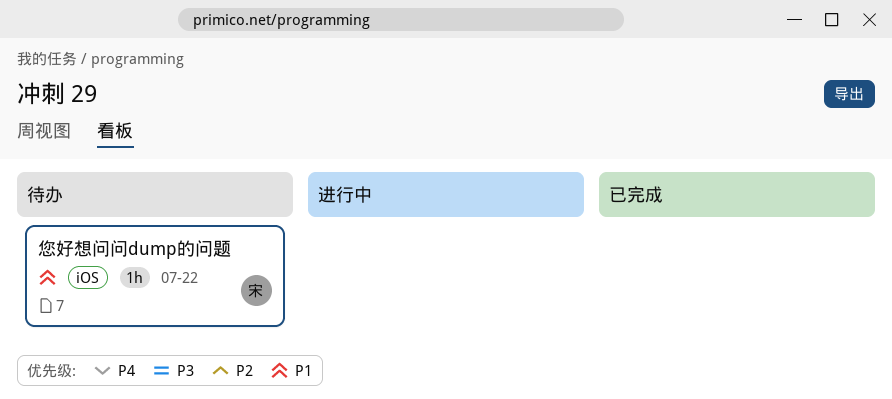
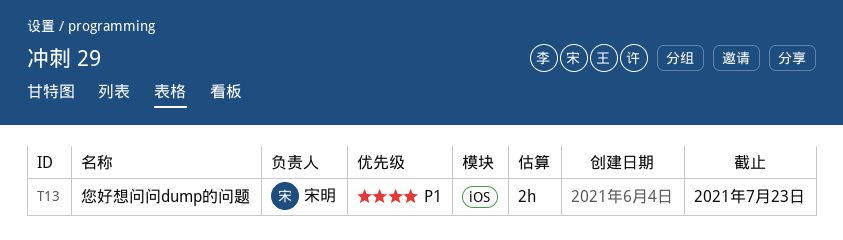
您好想问问dump的问题, estimate: 1h -> 2h
您好想问问dump的问题, due: Jul 22 -> Jul 23

